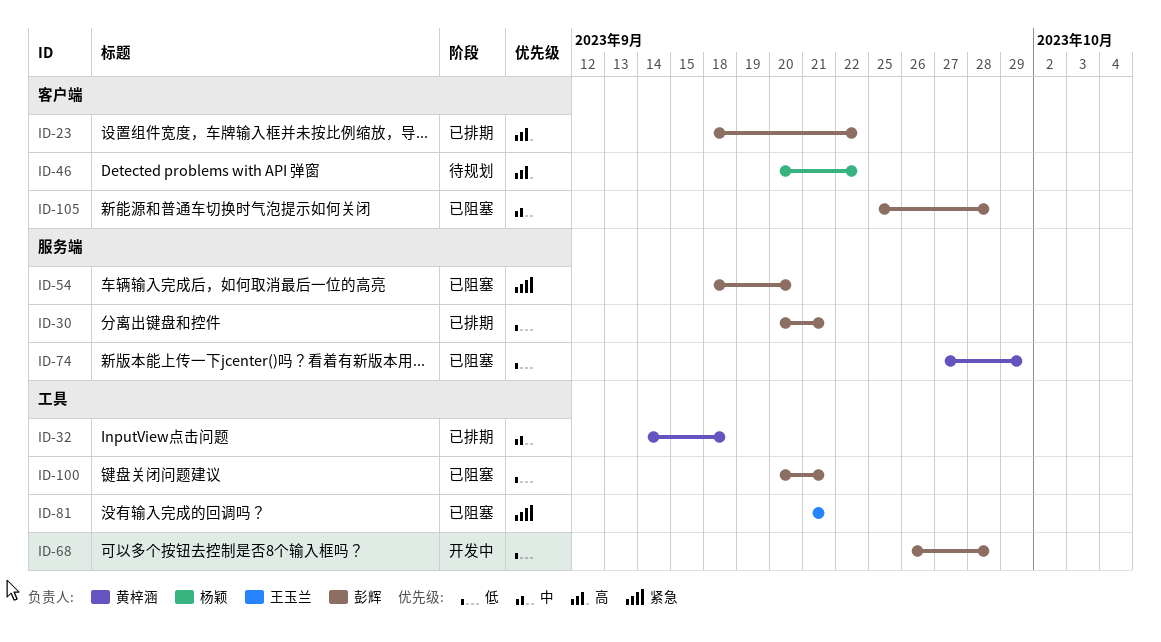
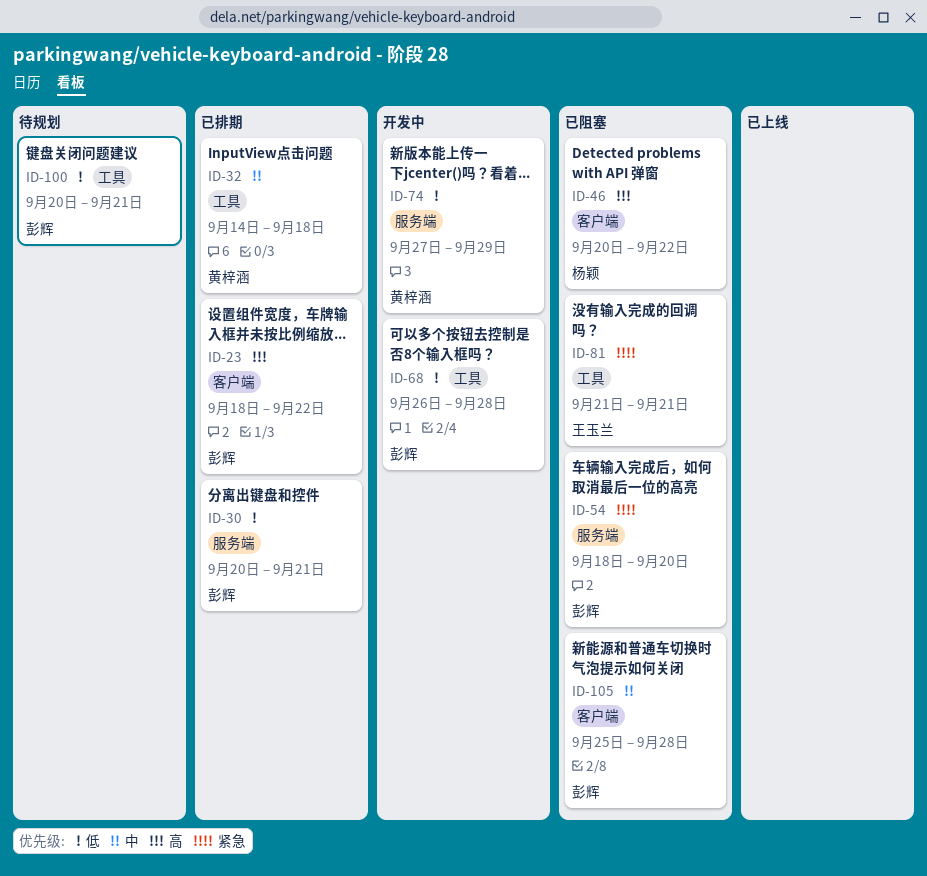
ID-46, status: 待规划 -> 已阻塞
ID-74, status: 已阻塞 -> 开发中
ID-100, status: 已阻塞 -> 待规划

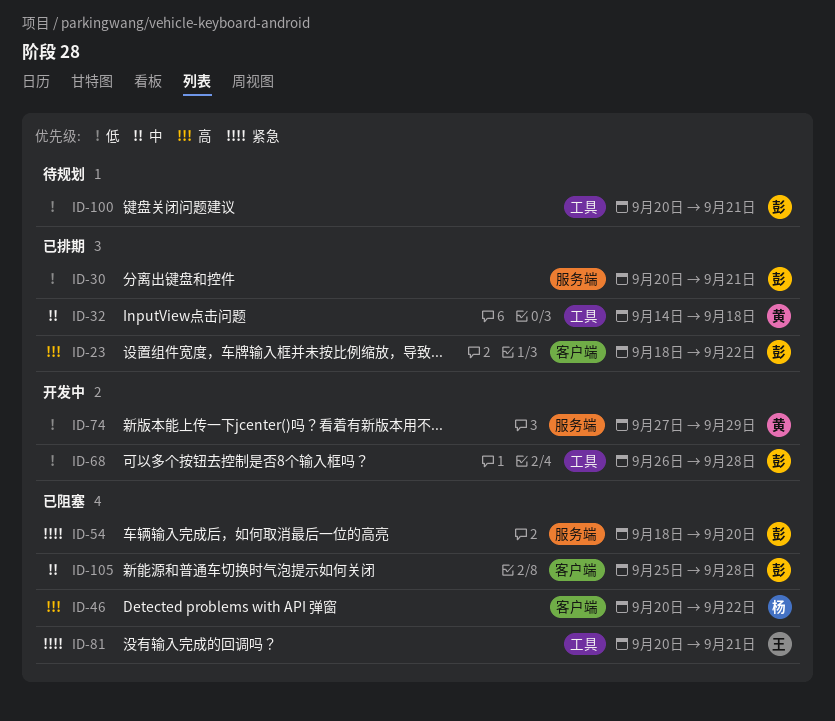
ID-81, start: Sep 21 -> Sep 20

